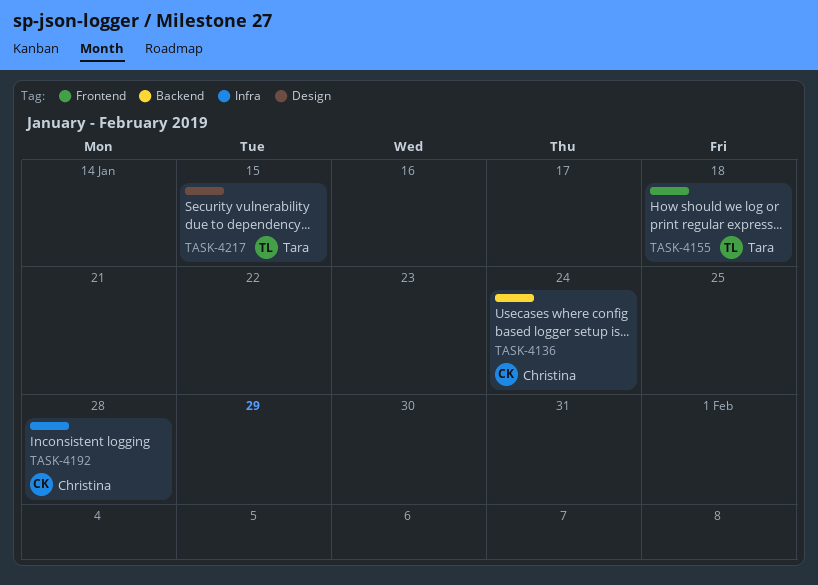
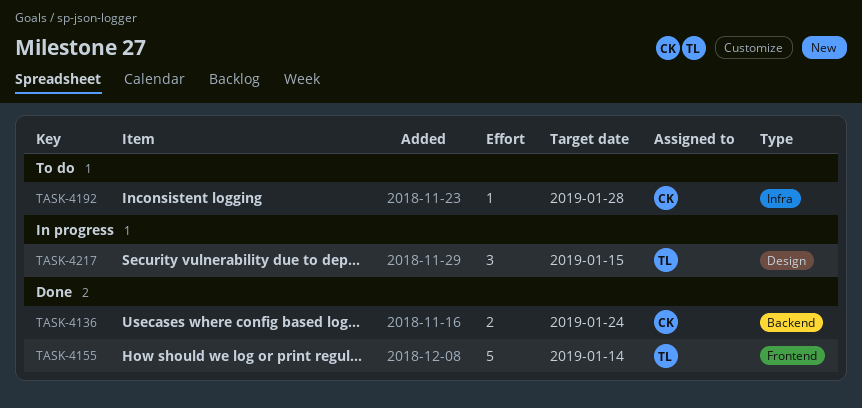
TASK-4155, due: Jan 18 -> Jan 14

